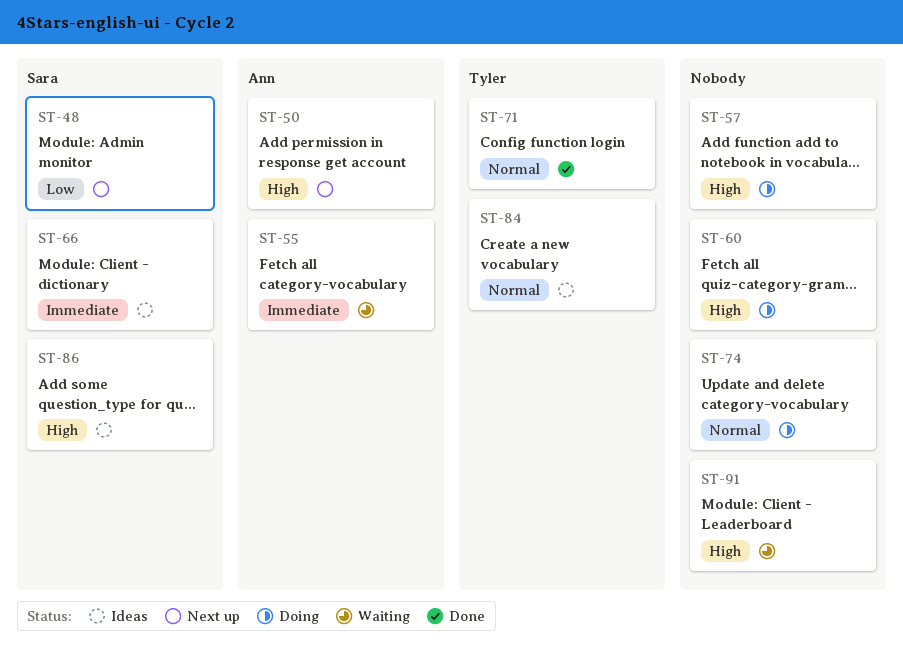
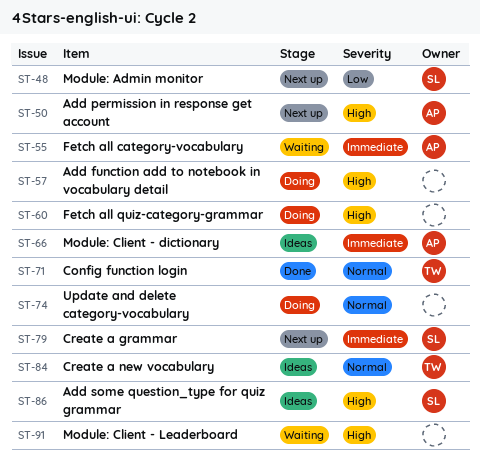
ST-66, owner: Sara -> Ann
ST-79: none -> present

